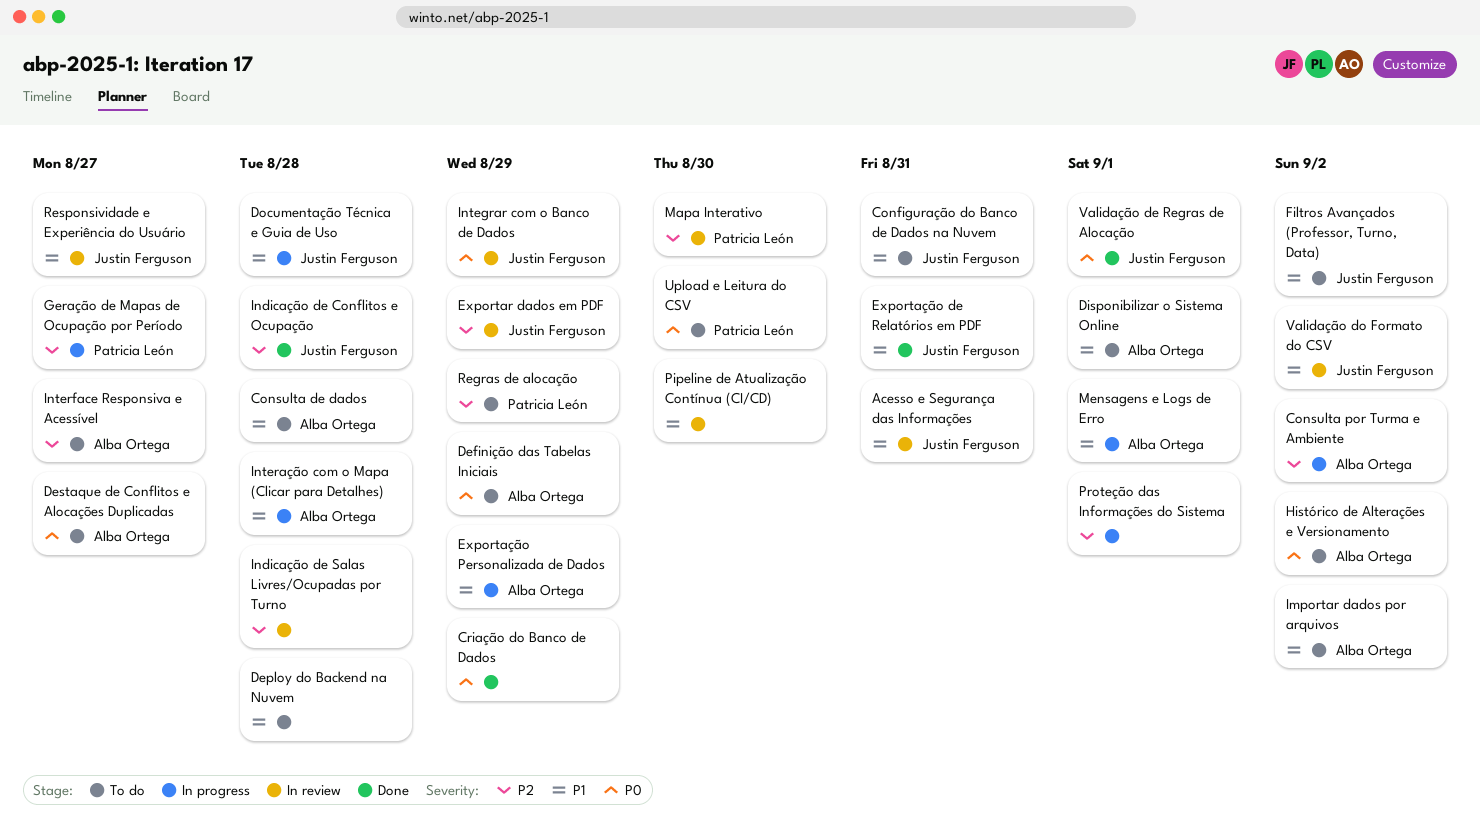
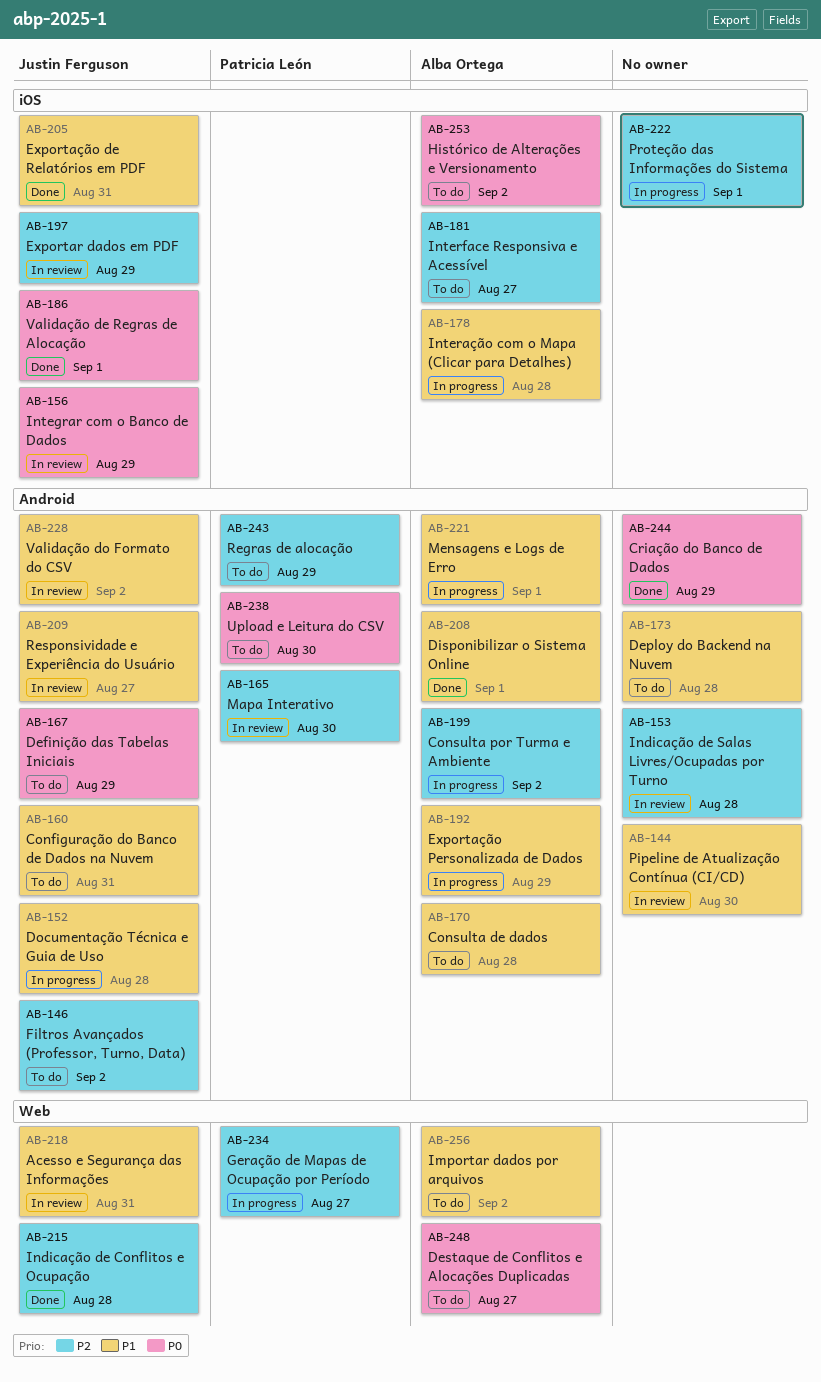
Definição das Tabelas Iniciais, owner: Alba Ortega -> Justin Ferguson
Disponibilizar o Sistema Online, status: To do -> Done
Filtros Avançados (Professor, Turno, Data), priority: P1 -> P2

